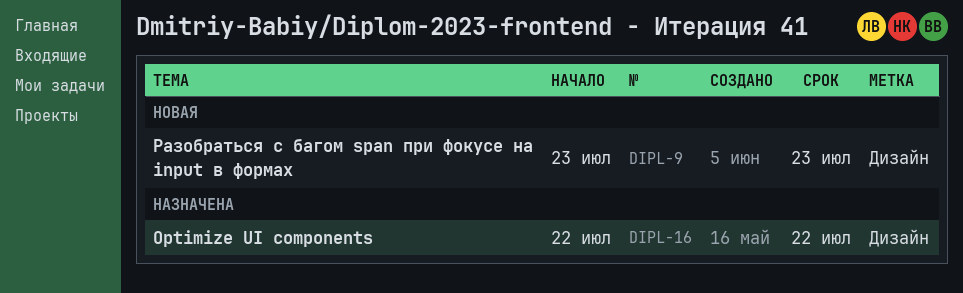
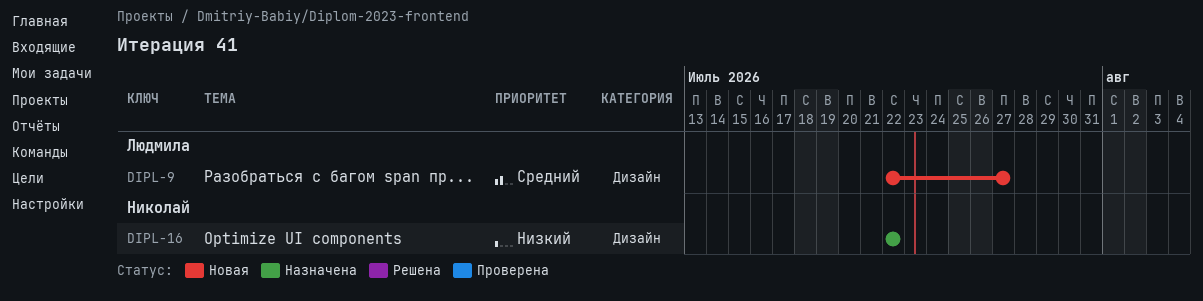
DIPL-9, start: Jul 23 -> Jul 22
DIPL-9, due: Jul 23 -> Jul 27

